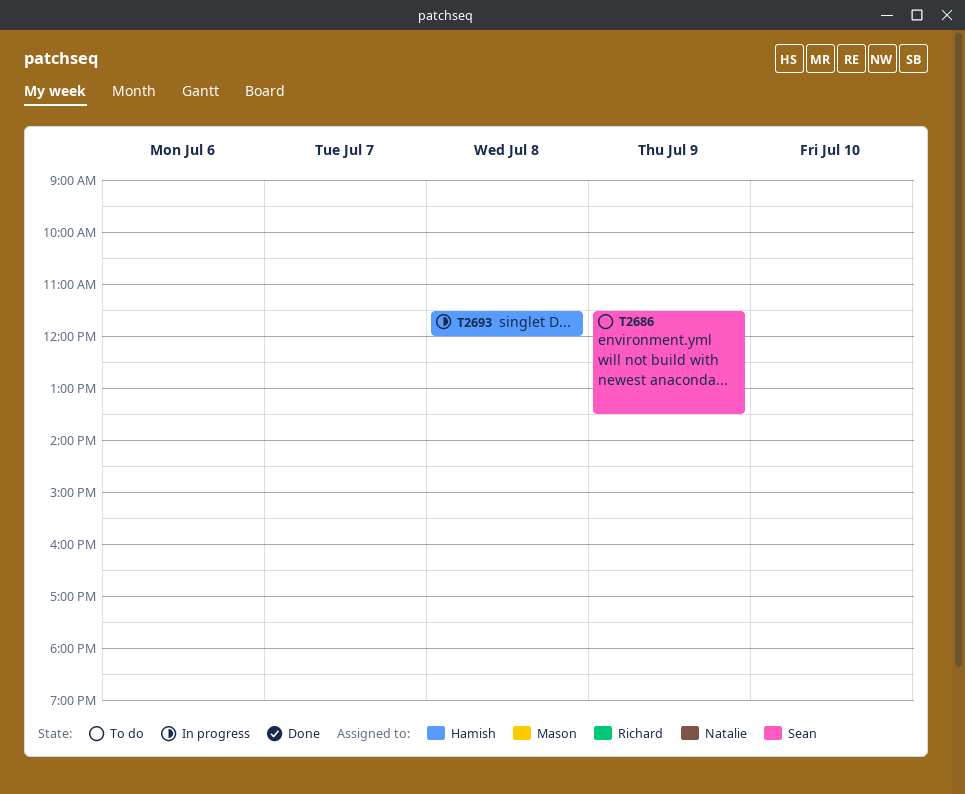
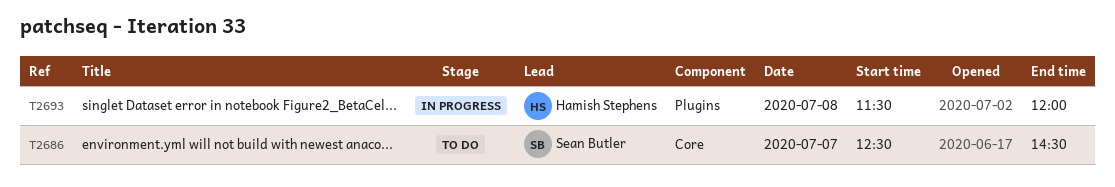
T2686, day: Jul 9 -> Jul 7
T2686, begins: 11:30 -> 12:30
T2686, ends: 13:30 -> 14:30

